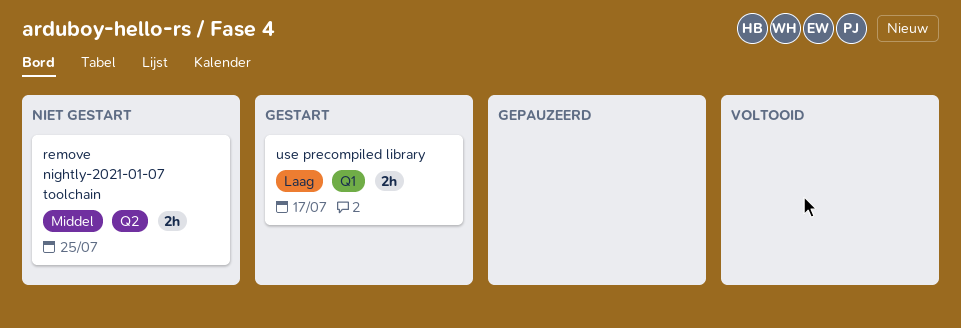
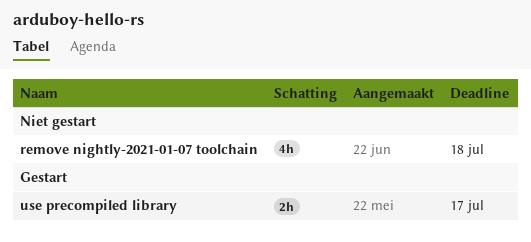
remove nightly-2021-01-07 toolchain, estimate: 2h -> 4h
remove nightly-2021-01-07 toolchain, due: Jul 25 -> Jul 18

